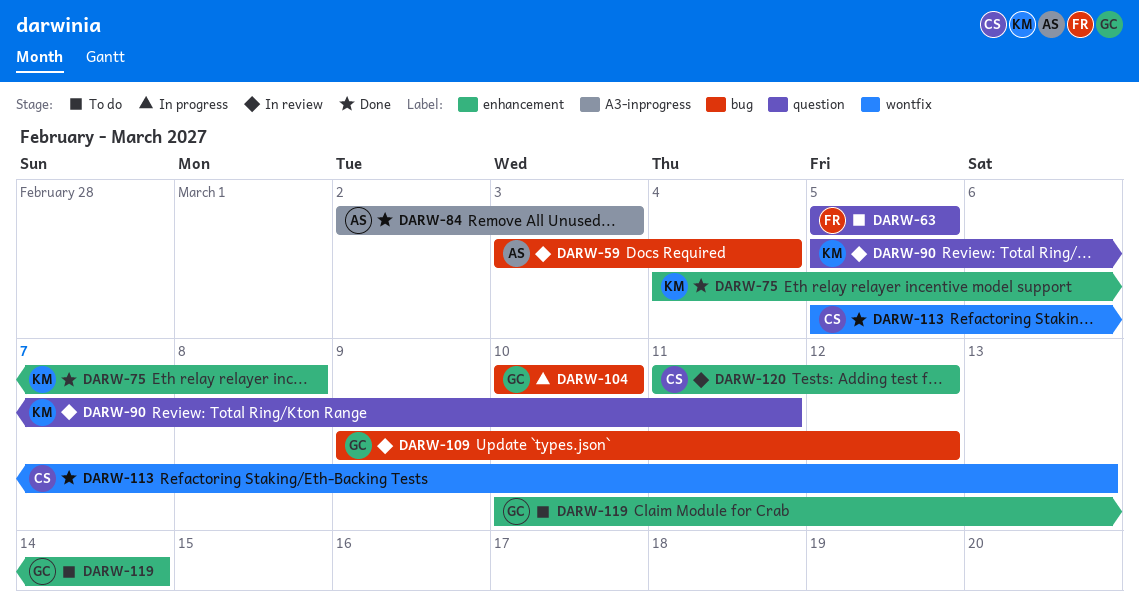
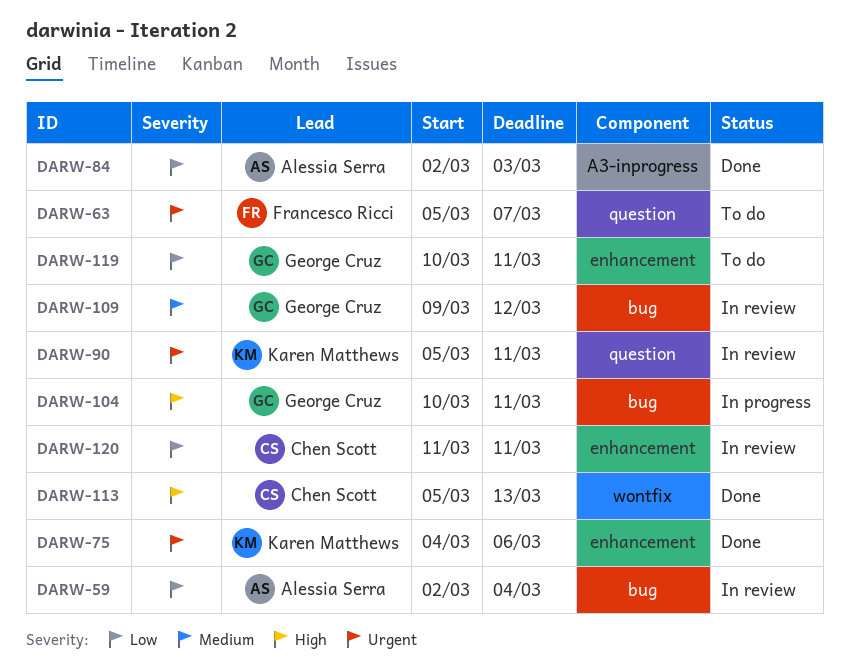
DARW-59, start: Mar 3 -> Mar 2
DARW-63, due: Mar 5 -> Mar 7
DARW-75, due: Mar 8 -> Mar 6
DARW-104, due: Mar 10 -> Mar 11
DARW-119, due: Mar 14 -> Mar 11
DARW-120, due: Mar 12 -> Mar 11

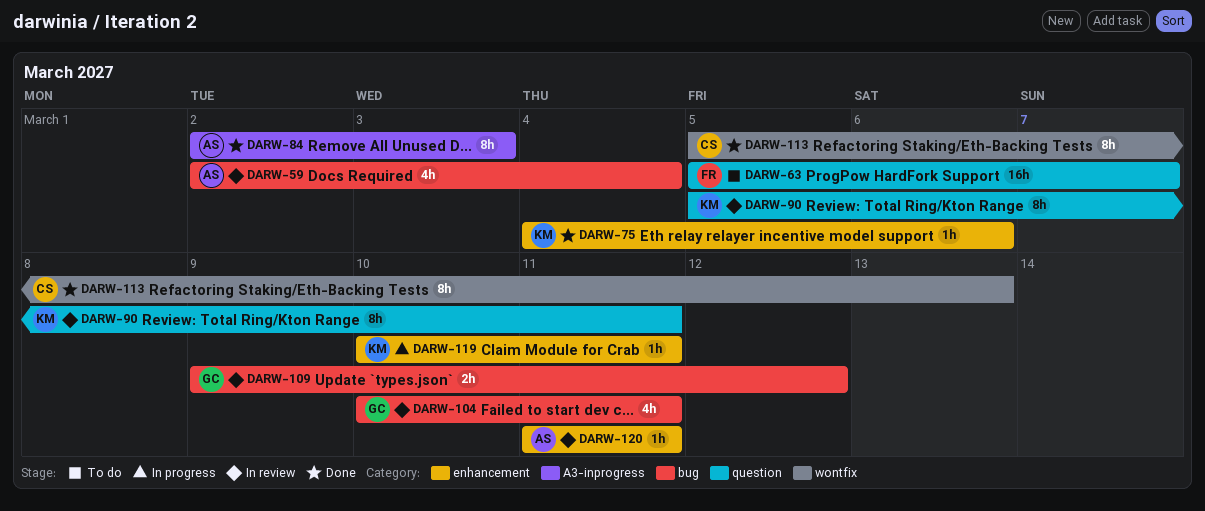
DARW-104, status: In progress -> In review
DARW-119, status: To do -> In progress
DARW-119, owner: George Cruz -> Karen Matthews
DARW-120, owner: Chen Scott -> Alessia Serra

